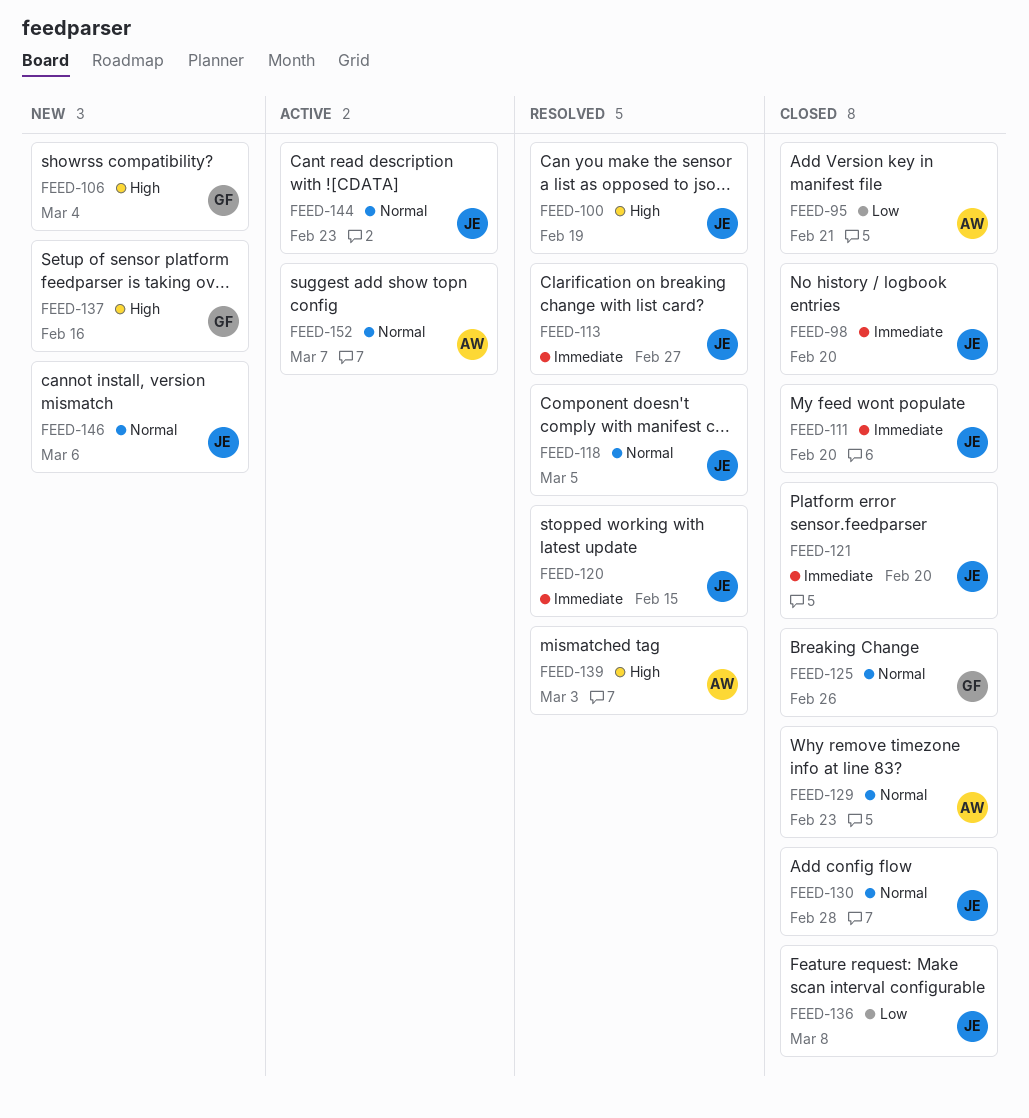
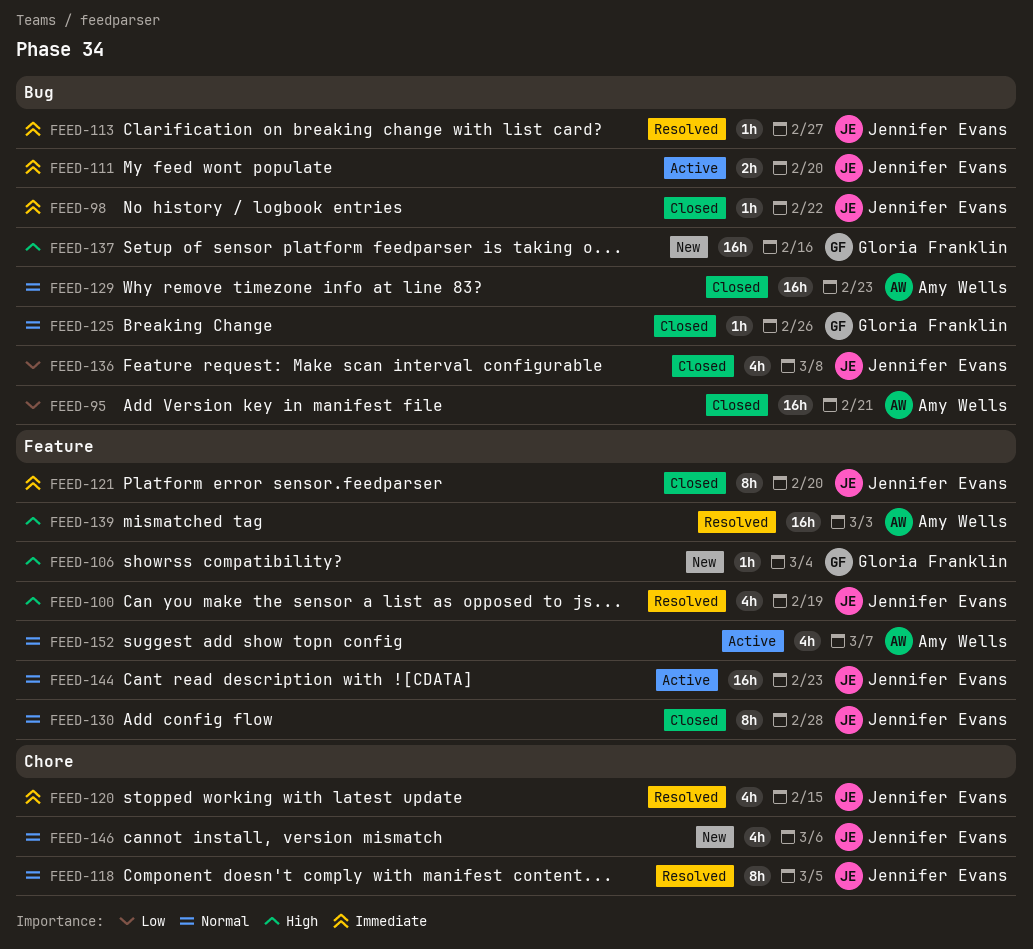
FEED-98, due: Feb 20 -> Feb 22
FEED-111, status: Closed -> Active

